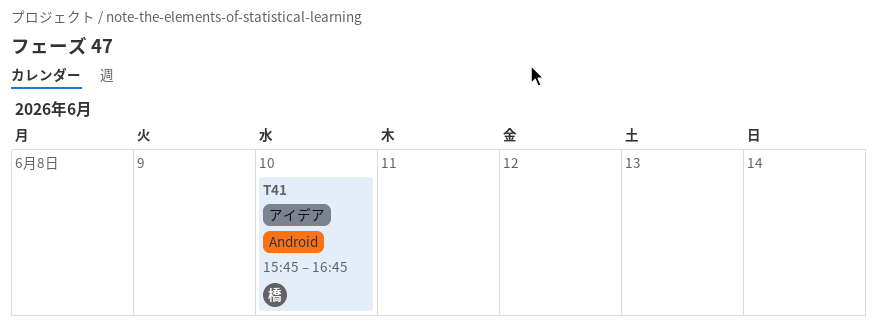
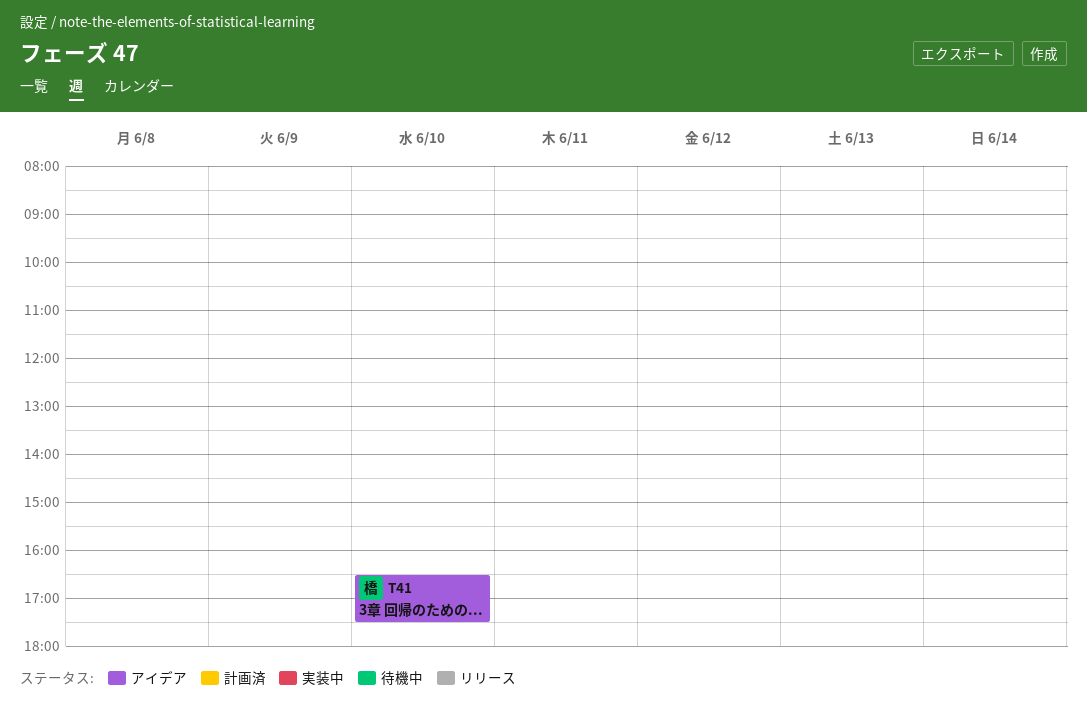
T41, begins: 15:45 -> 16:30
T41, ends: 16:45 -> 17:30

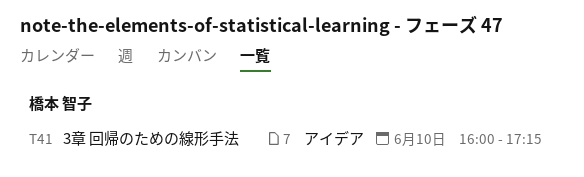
T41, begins: 16:30 -> 16:00
T41, ends: 17:30 -> 17:15

